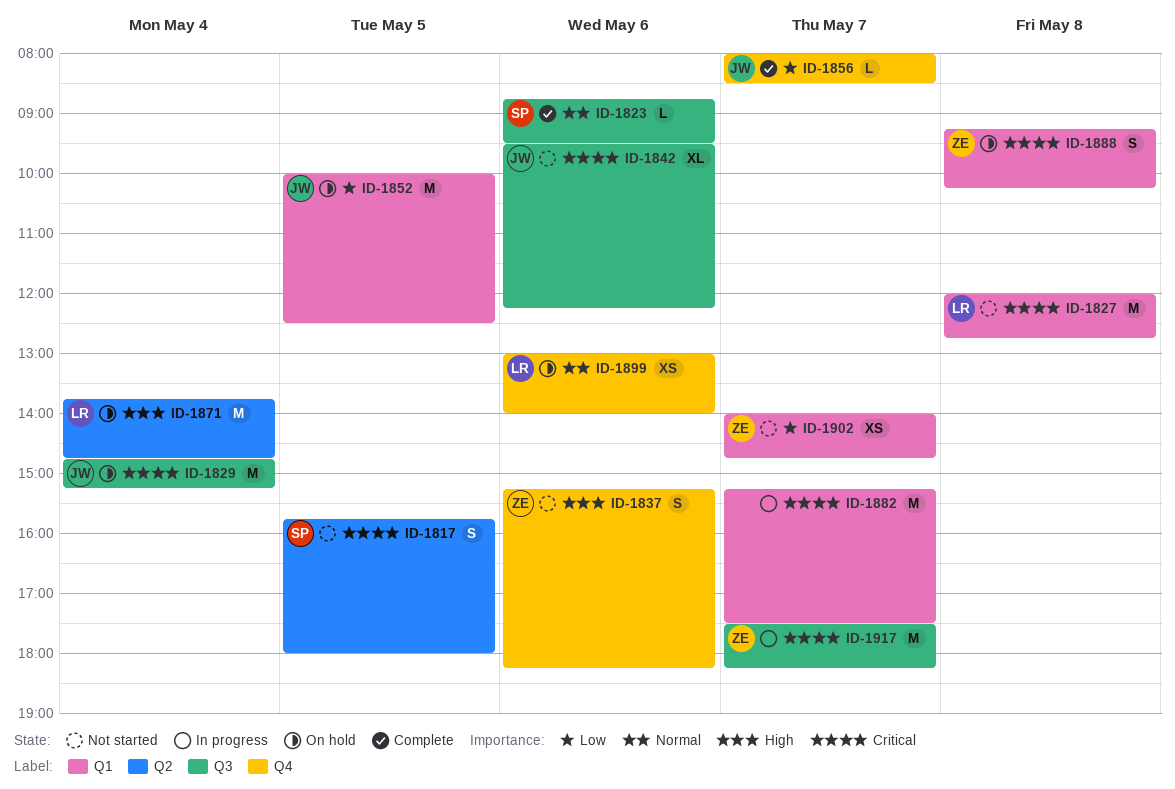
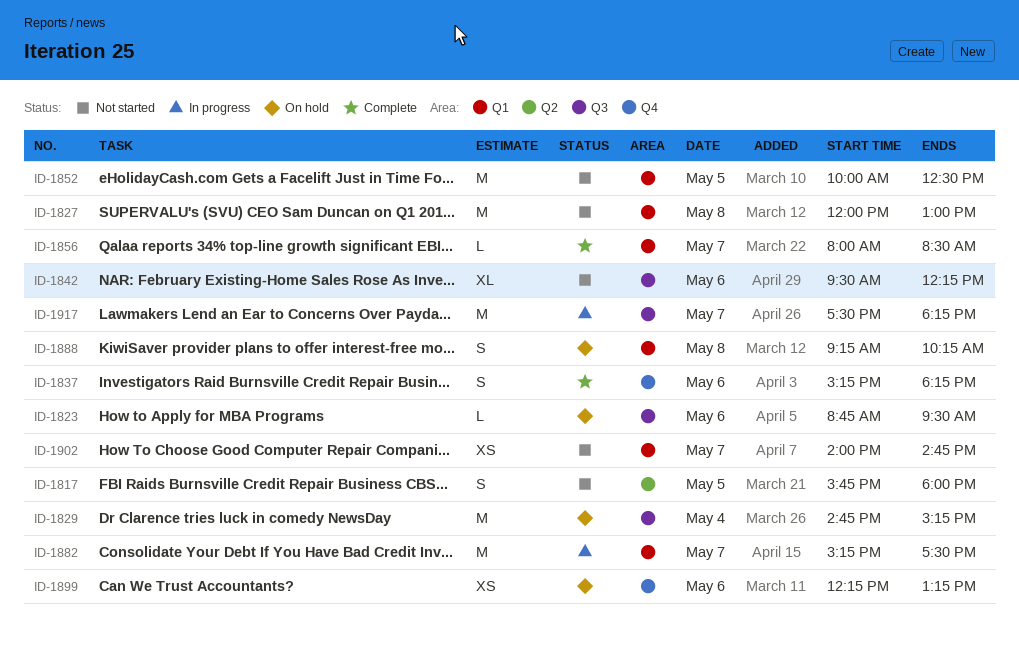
ID-1823, status: Complete -> On hold
ID-1827, ends: 12:45 -> 13:00
ID-1837, status: Not started -> Complete
ID-1852, status: On hold -> Not started
ID-1856, label: Q4 -> Q1
ID-1871: present -> none
ID-1899, begins: 13:00 -> 12:15
ID-1899, ends: 14:00 -> 13:15

